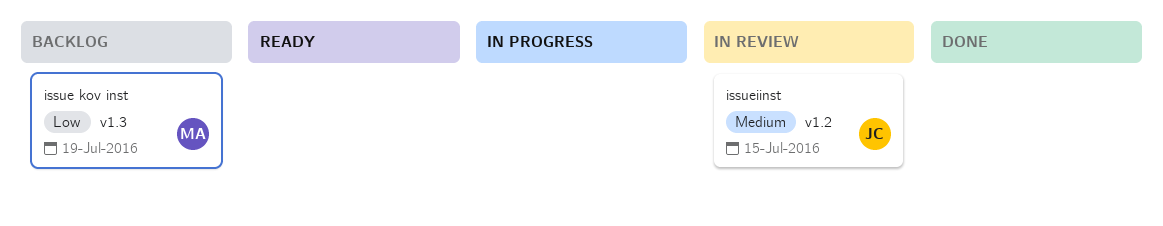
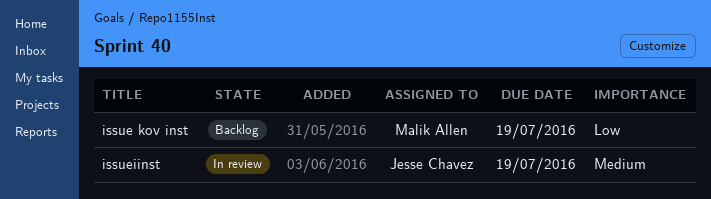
issueiinst, due: Jul 15 -> Jul 19

